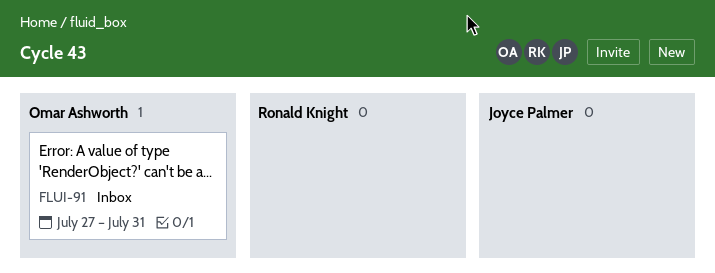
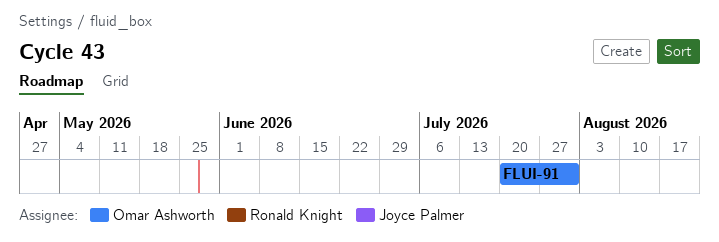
FLUI-91, start: Jul 27 -> Jul 20

